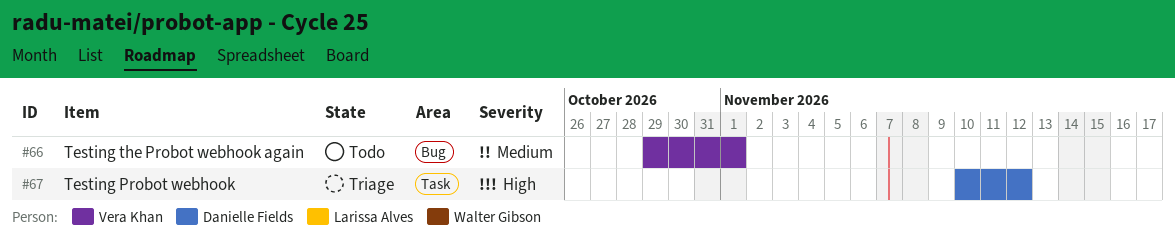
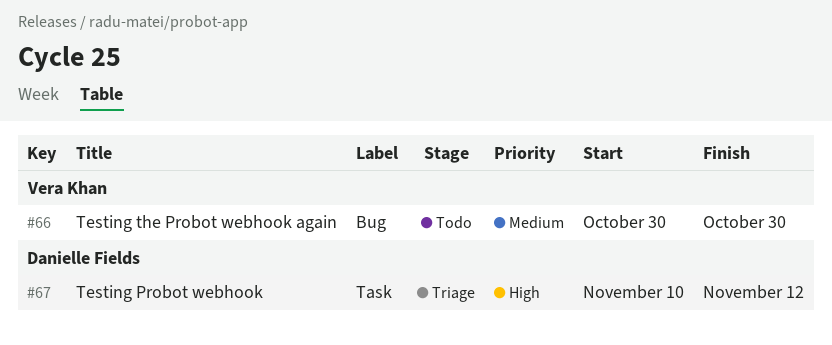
#66, start: Oct 29 -> Oct 30
#66, due: Nov 1 -> Oct 30

